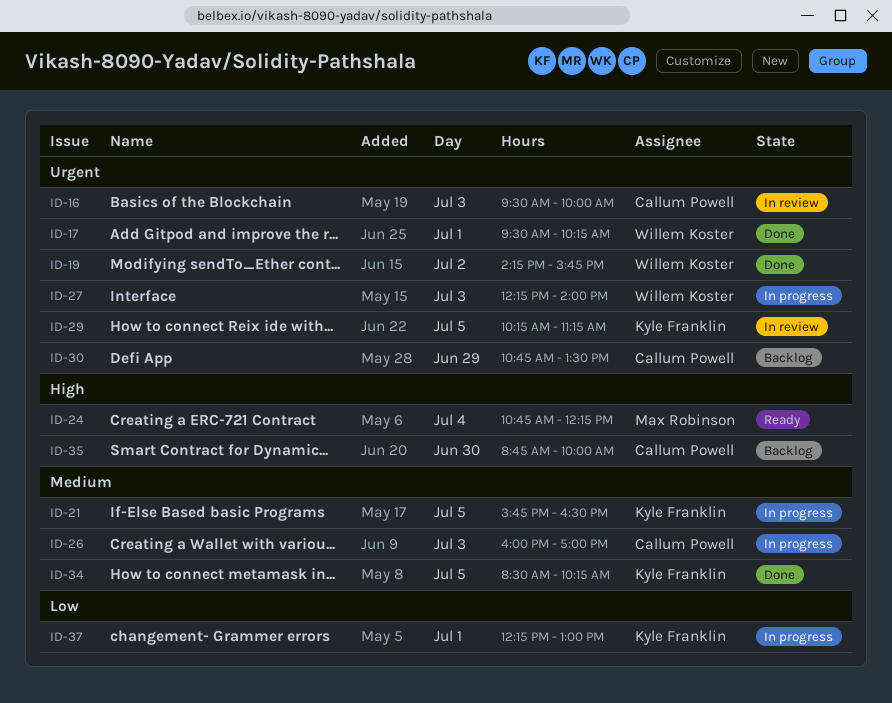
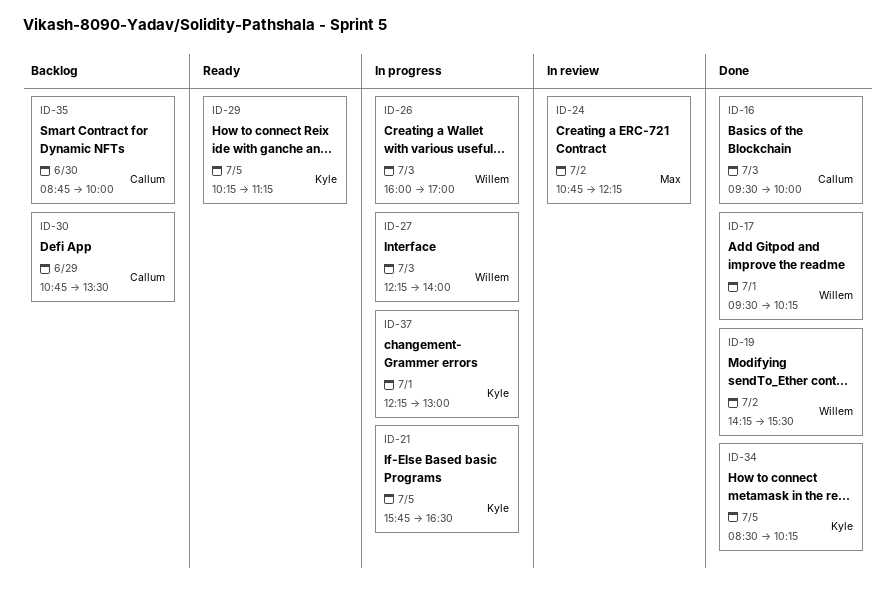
ID-16, status: In review -> Done
ID-19, ends: 15:45 -> 15:30
ID-24, status: Ready -> In review
ID-24, day: Jul 4 -> Jul 2
ID-26, owner: Callum Powell -> Willem Koster
ID-29, status: In review -> Ready

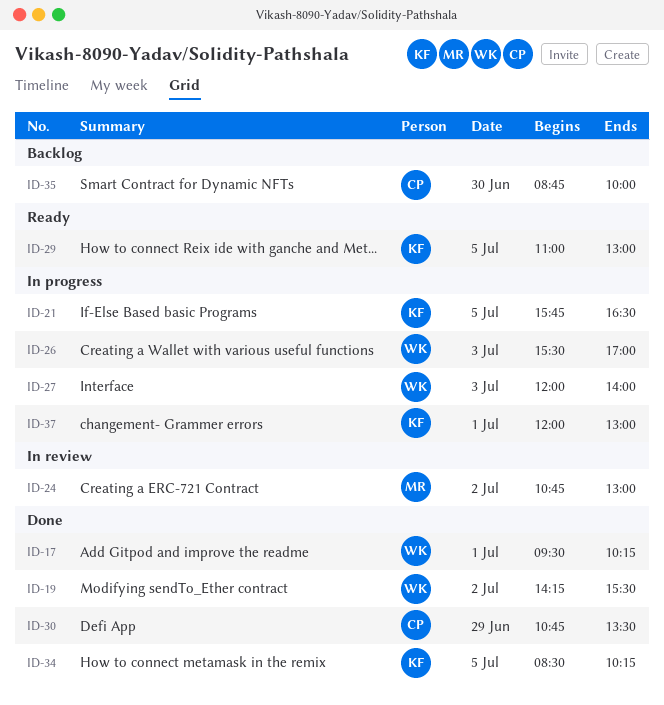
ID-16: present -> none
ID-24, ends: 12:15 -> 13:00
ID-26, begins: 16:00 -> 15:30
ID-27, begins: 12:15 -> 12:00
ID-29, begins: 10:15 -> 11:00
ID-29, ends: 11:15 -> 13:00
ID-30, status: Backlog -> Done
ID-37, begins: 12:15 -> 12:00

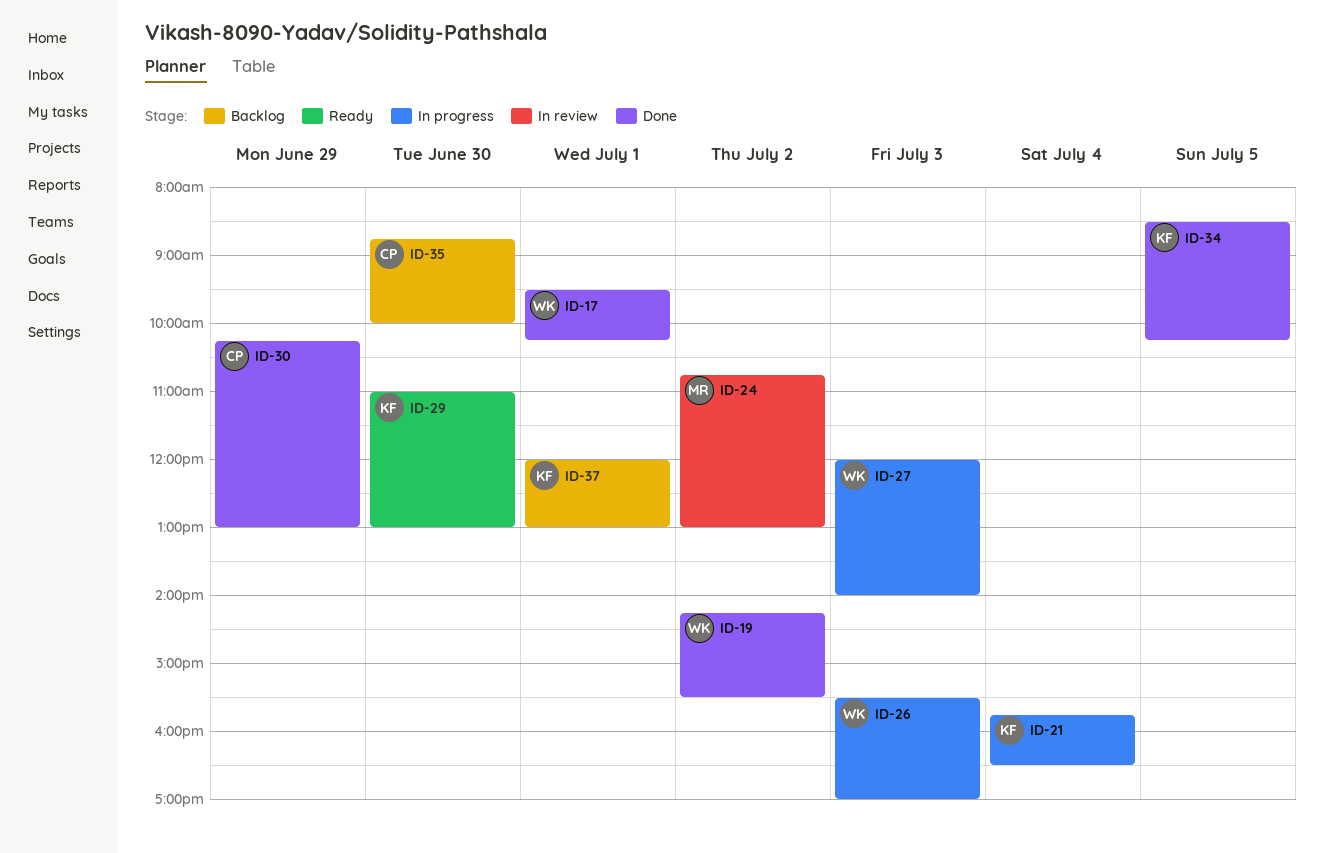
ID-21, day: Jul 5 -> Jul 4
ID-29, day: Jul 5 -> Jun 30
ID-30, begins: 10:45 -> 10:15
ID-30, ends: 13:30 -> 13:00
ID-37, status: In progress -> Backlog

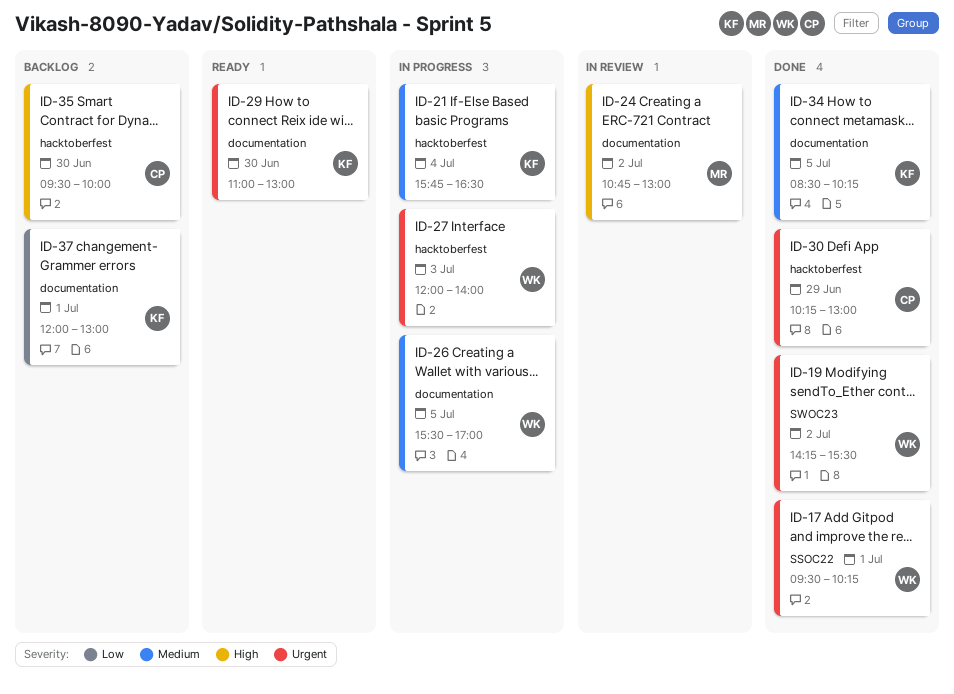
ID-26, day: Jul 3 -> Jul 5
ID-35, begins: 08:45 -> 09:30

